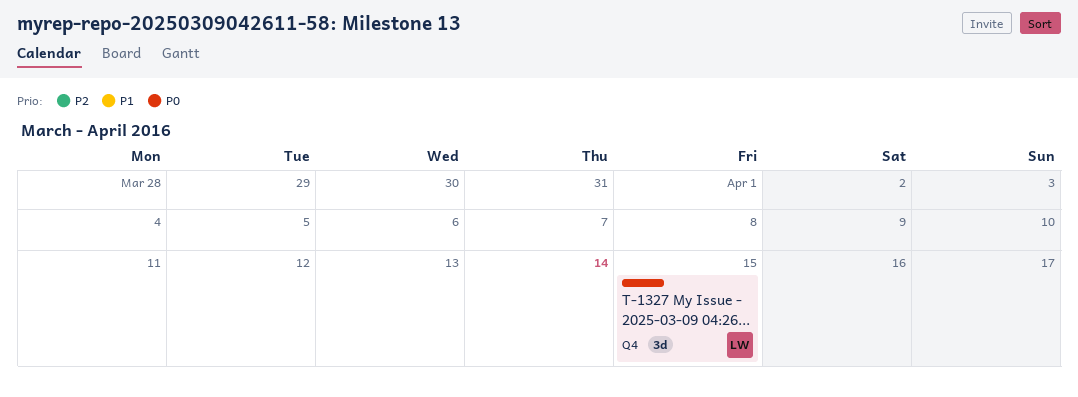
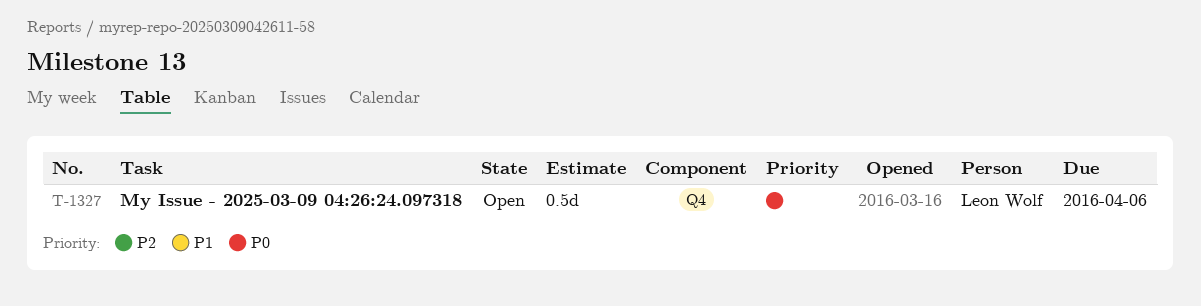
T-1327, estimate: 3d -> 0.5d
T-1327, due: Apr 15 -> Apr 6

